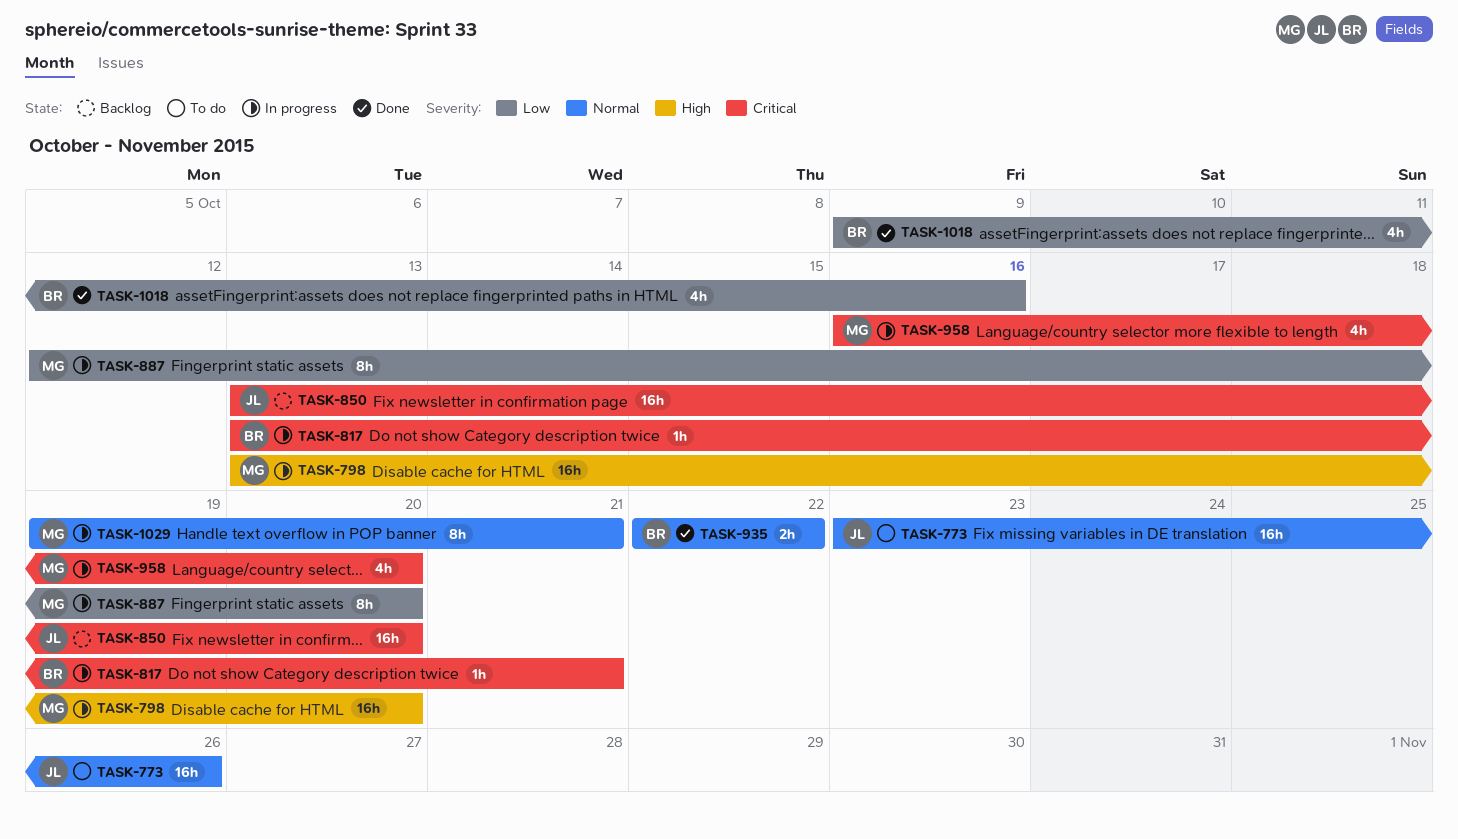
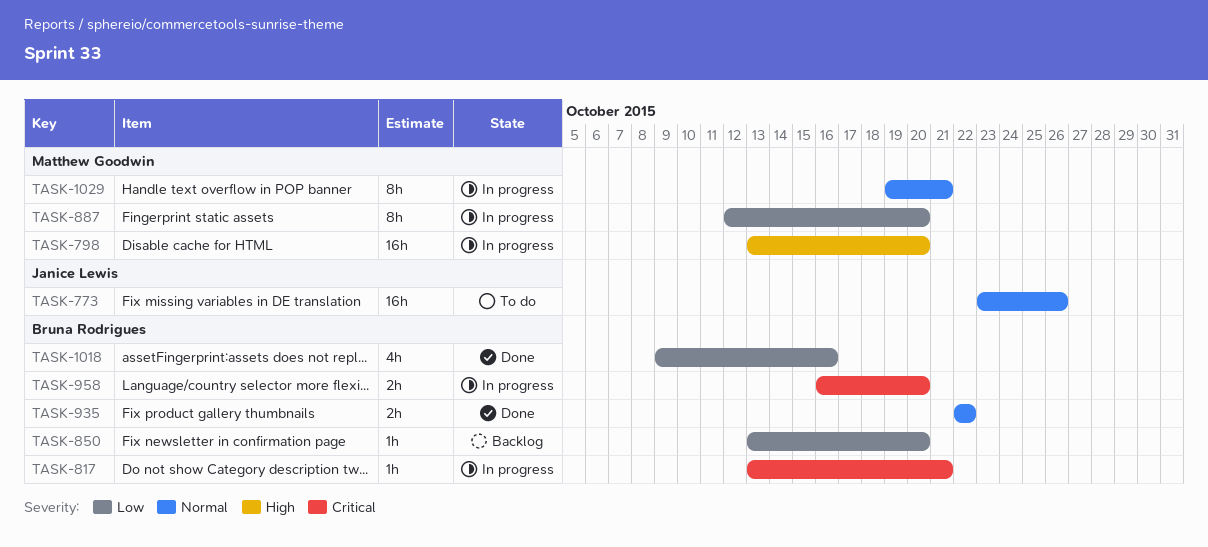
TASK-850, owner: Janice Lewis -> Bruna Rodrigues
TASK-850, priority: Critical -> Low
TASK-850, estimate: 16h -> 1h
TASK-958, owner: Matthew Goodwin -> Bruna Rodrigues
TASK-958, estimate: 4h -> 2h

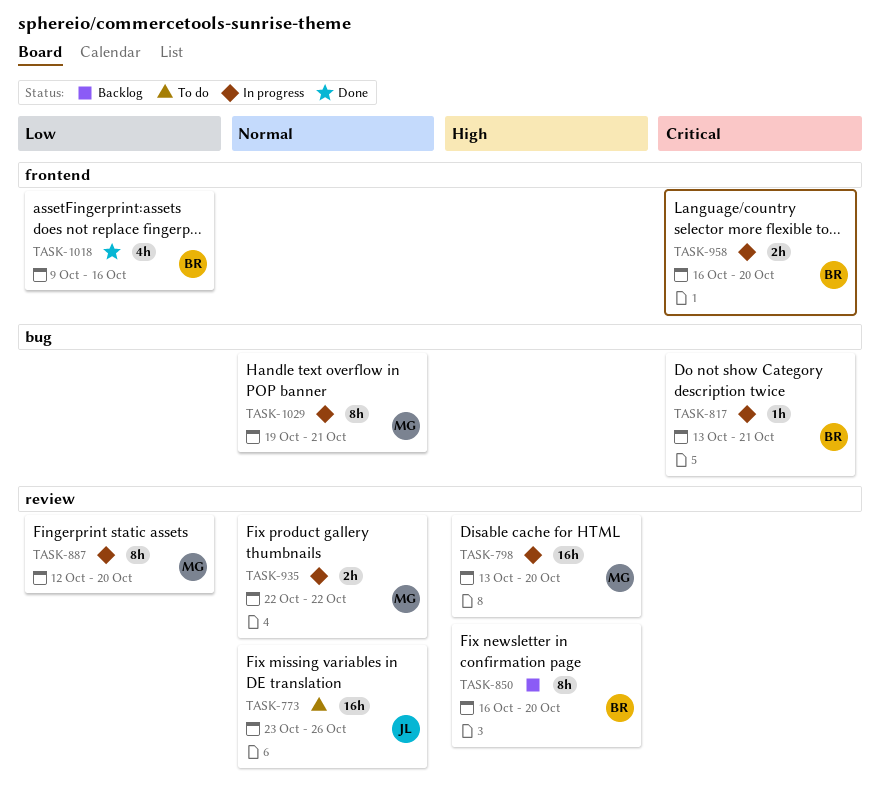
TASK-850, priority: Low -> High
TASK-850, estimate: 1h -> 8h
TASK-850, start: Oct 13 -> Oct 16
TASK-935, status: Done -> In progress
TASK-935, owner: Bruna Rodrigues -> Matthew Goodwin

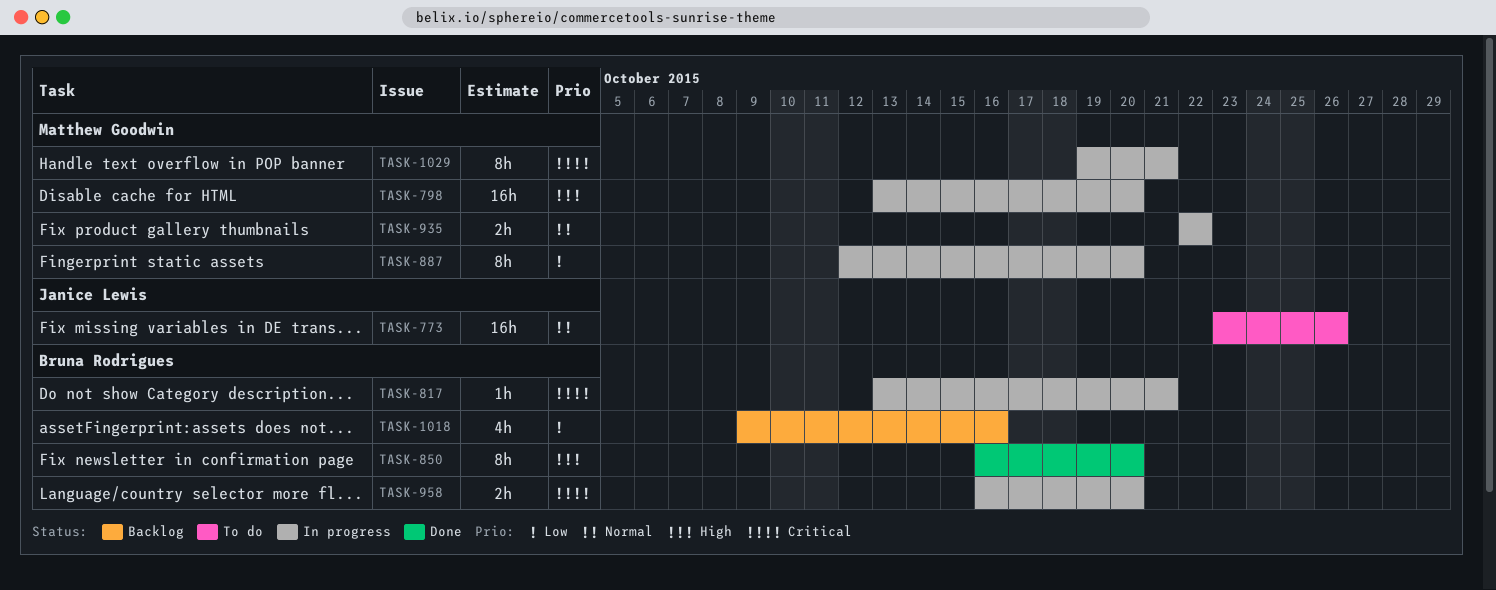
TASK-850, status: Backlog -> Done
TASK-1018, status: Done -> Backlog
TASK-1029, priority: Normal -> Critical

